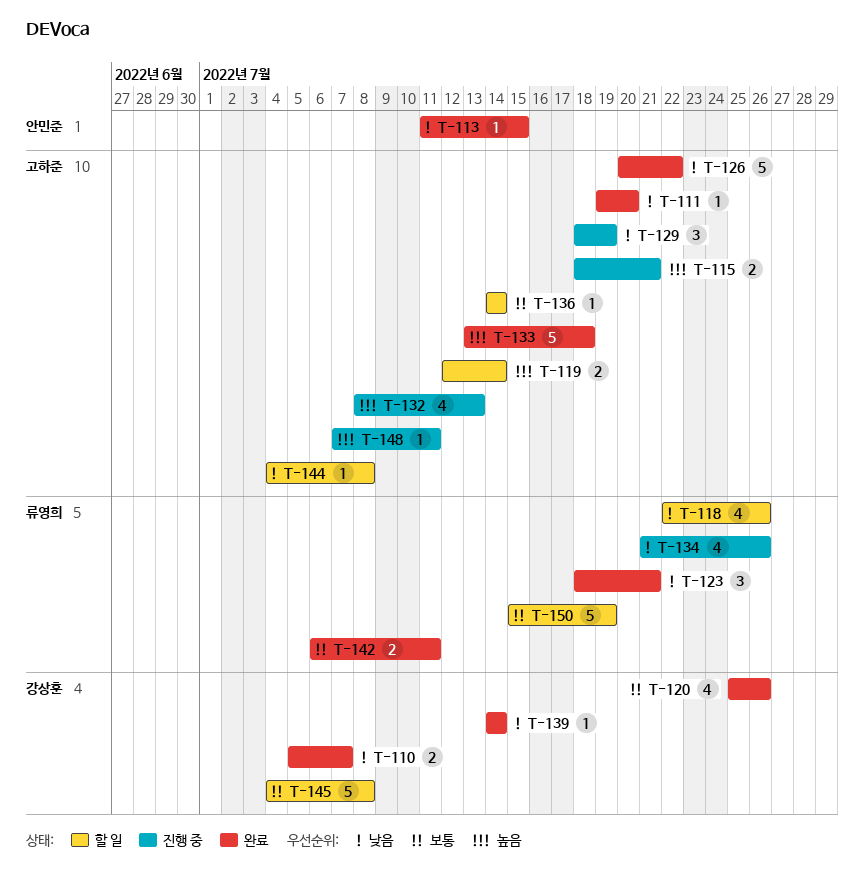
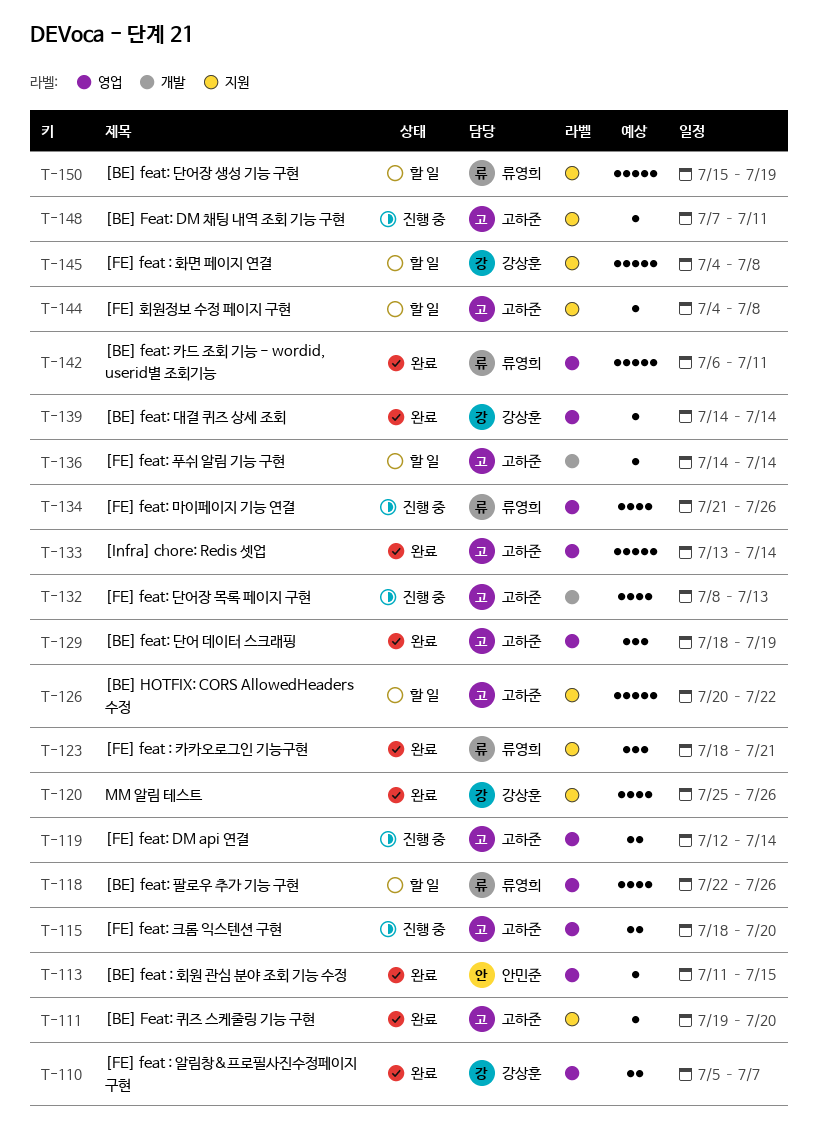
T-115, due: Jul 21 -> Jul 20
T-119, status: 할 일 -> 진행 중
T-126, status: 완료 -> 할 일
T-129, status: 진행 중 -> 완료
T-133, due: Jul 18 -> Jul 14
T-142, estimate: 2 -> 5

